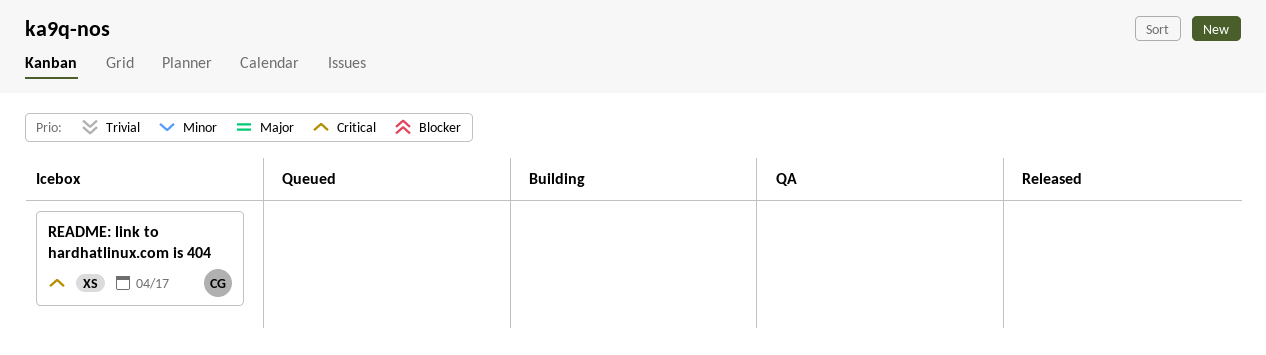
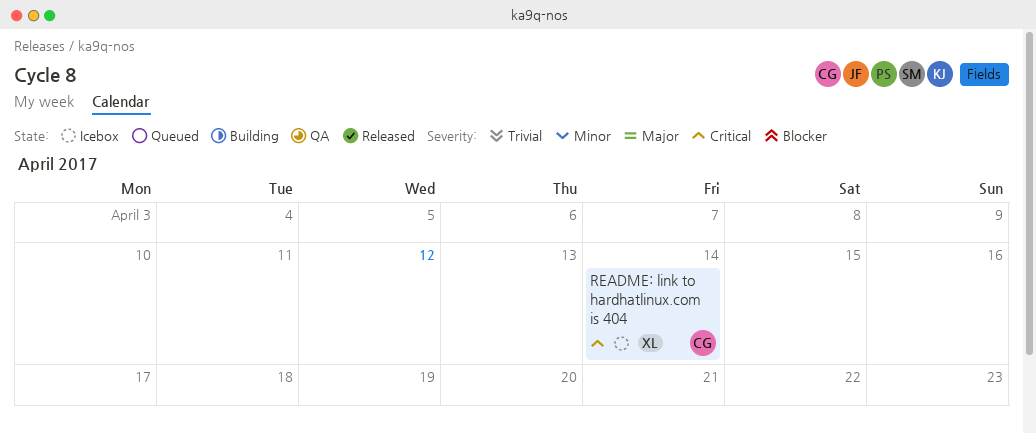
README: link to hardhatlinux.com is 404, estimate: XS -> XL
README: link to hardhatlinux.com is 404, due: Apr 17 -> Apr 14

